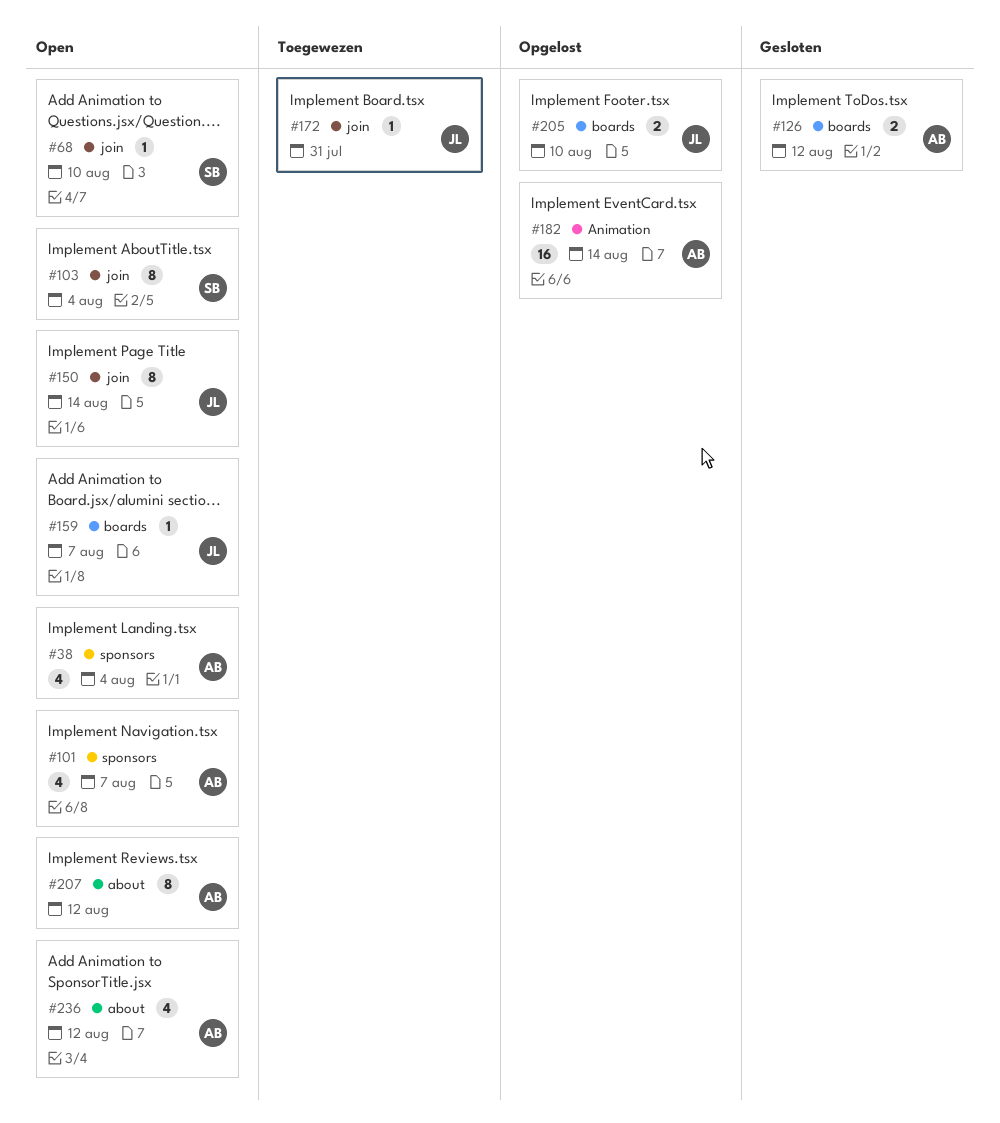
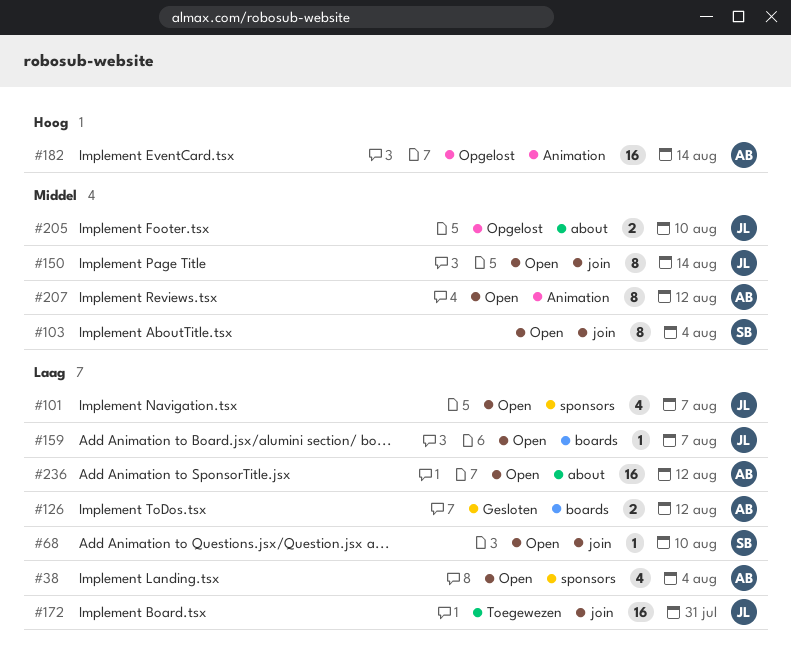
#101, owner: AB -> JL
#172, estimate: 1 -> 16
#205, label: boards -> about
#207, label: about -> Animation
#236, estimate: 4 -> 16

